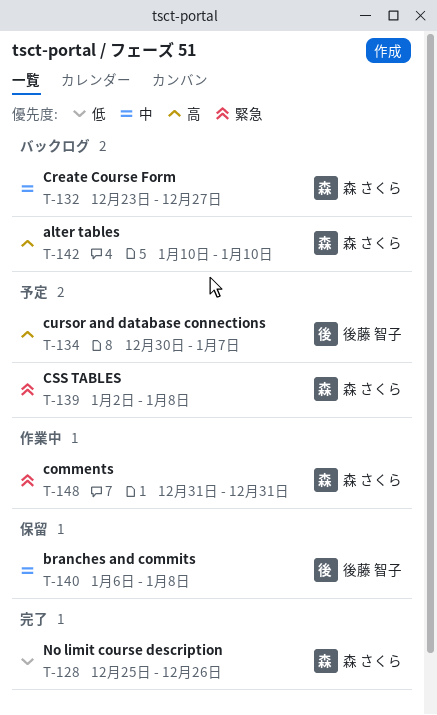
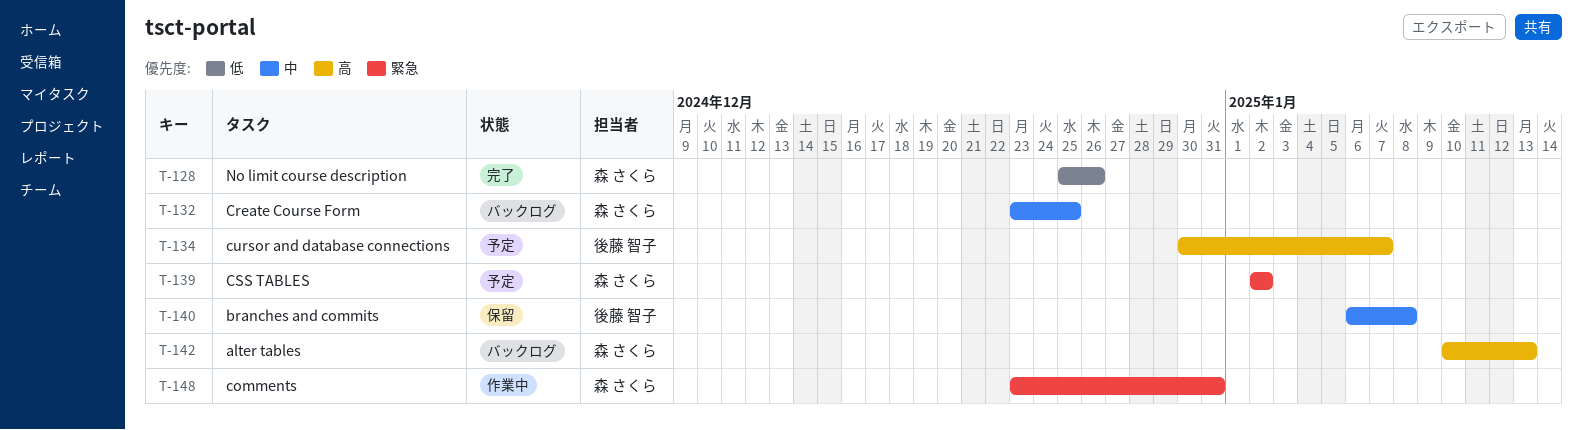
T-132, due: Dec 27 -> Dec 25
T-139, due: Jan 8 -> Jan 2
T-142, due: Jan 10 -> Jan 13
T-148, start: Dec 31 -> Dec 23

